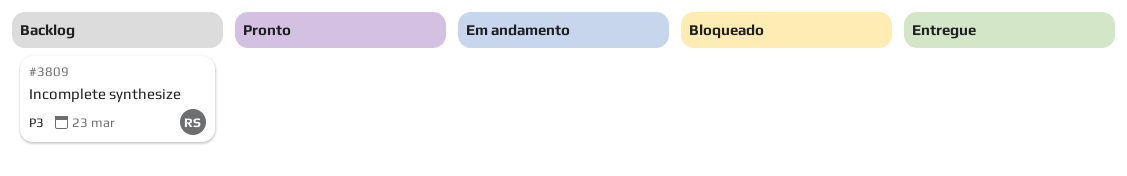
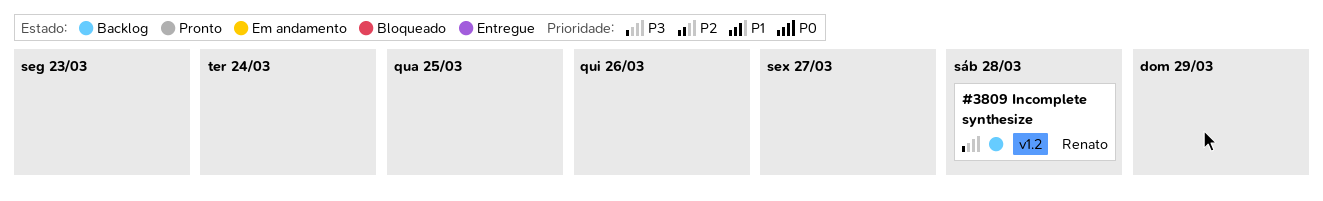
#3809, due: Mar 23 -> Mar 28

